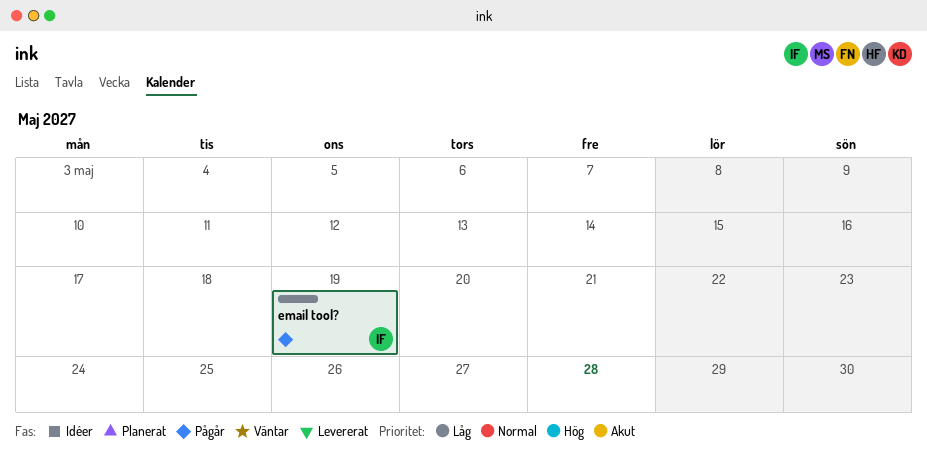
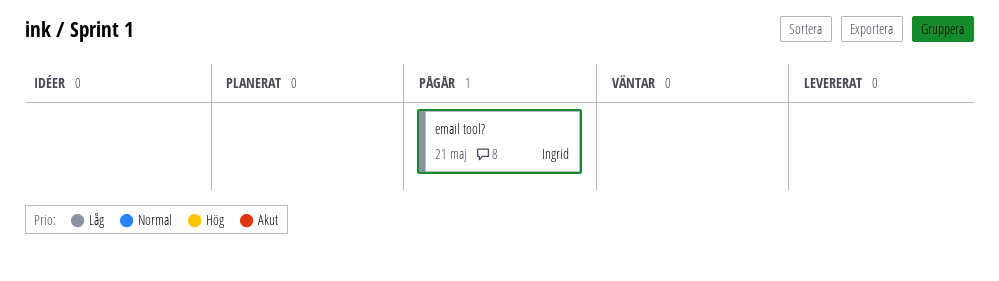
email tool?, due: May 19 -> May 21

